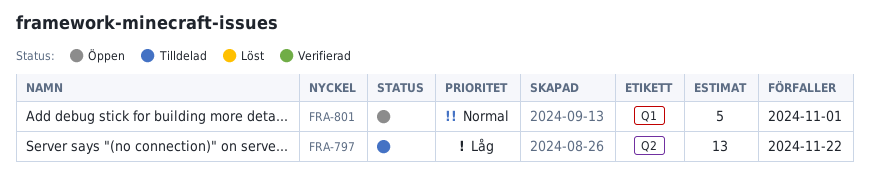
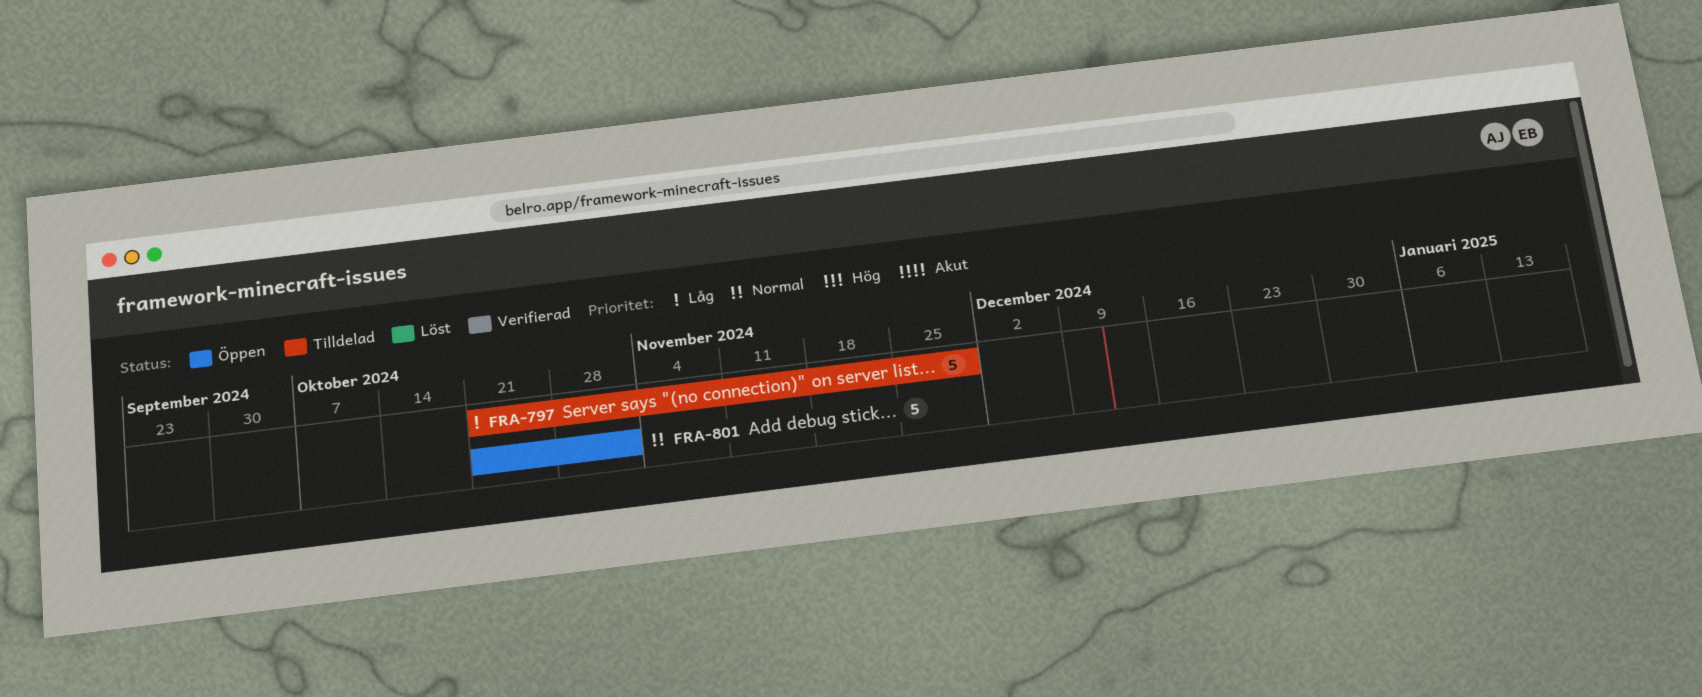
FRA-797, estimate: 13 -> 5
FRA-797, due: Nov 22 -> Nov 29

